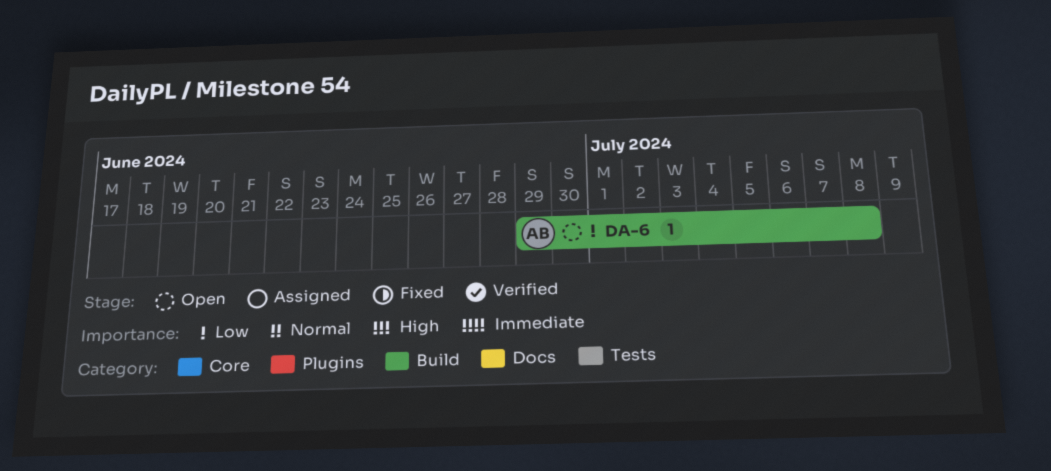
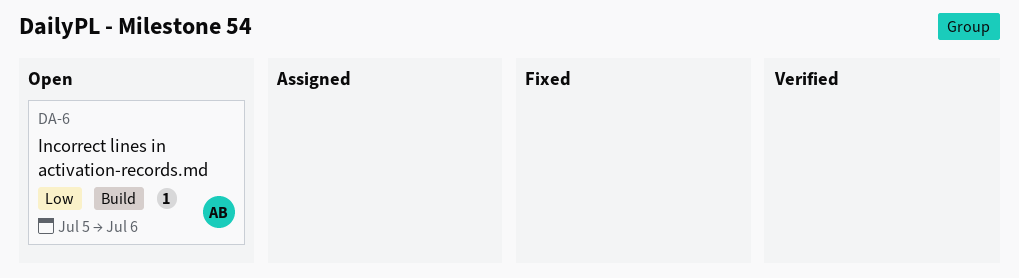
DA-6, start: Jun 29 -> Jul 5
DA-6, due: Jul 8 -> Jul 6

